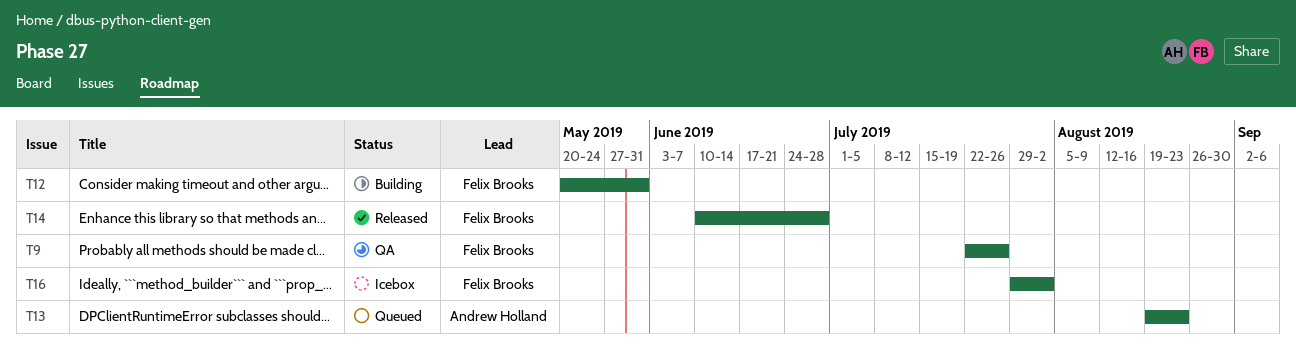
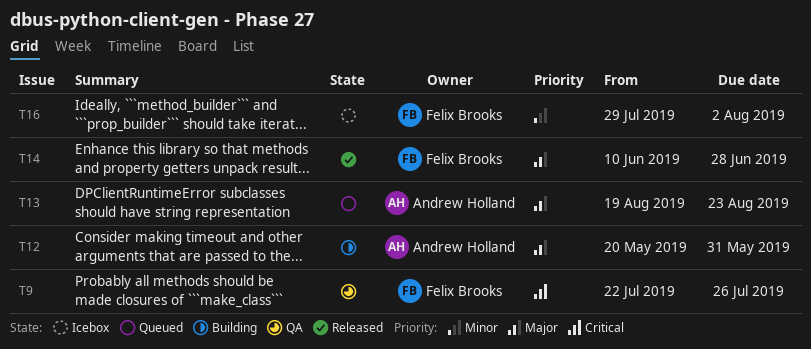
T12, owner: Felix Brooks -> Andrew Holland

